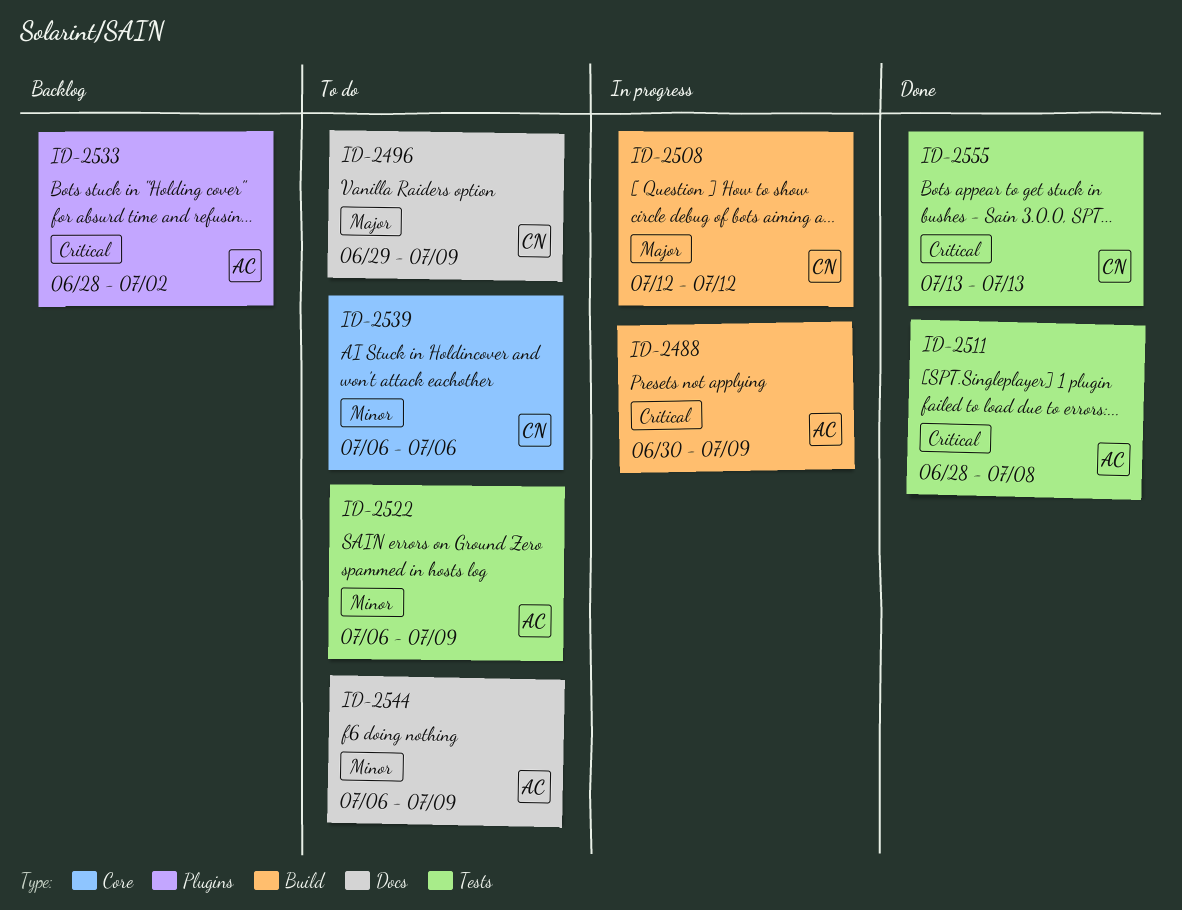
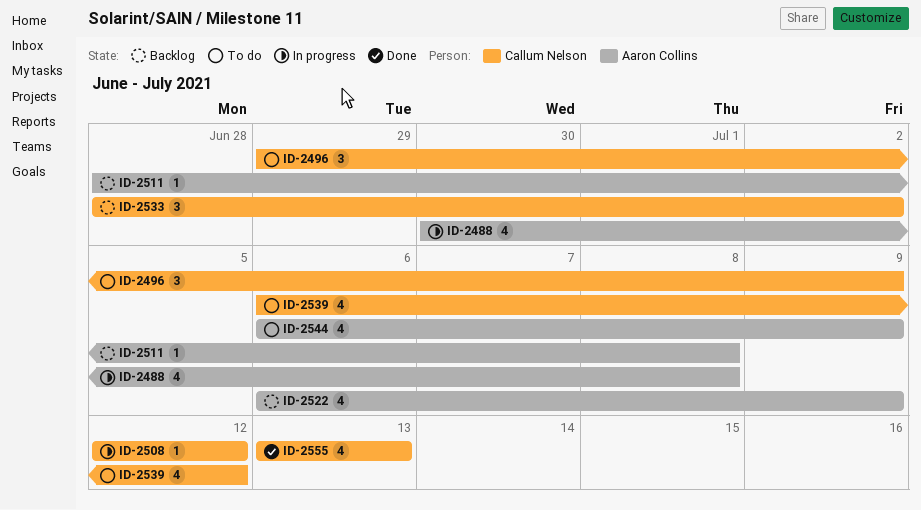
ID-2488, due: Jul 9 -> Jul 8
ID-2511, status: Done -> Backlog
ID-2522, status: To do -> Backlog
ID-2533, owner: Aaron Collins -> Callum Nelson
ID-2539, due: Jul 6 -> Jul 12

